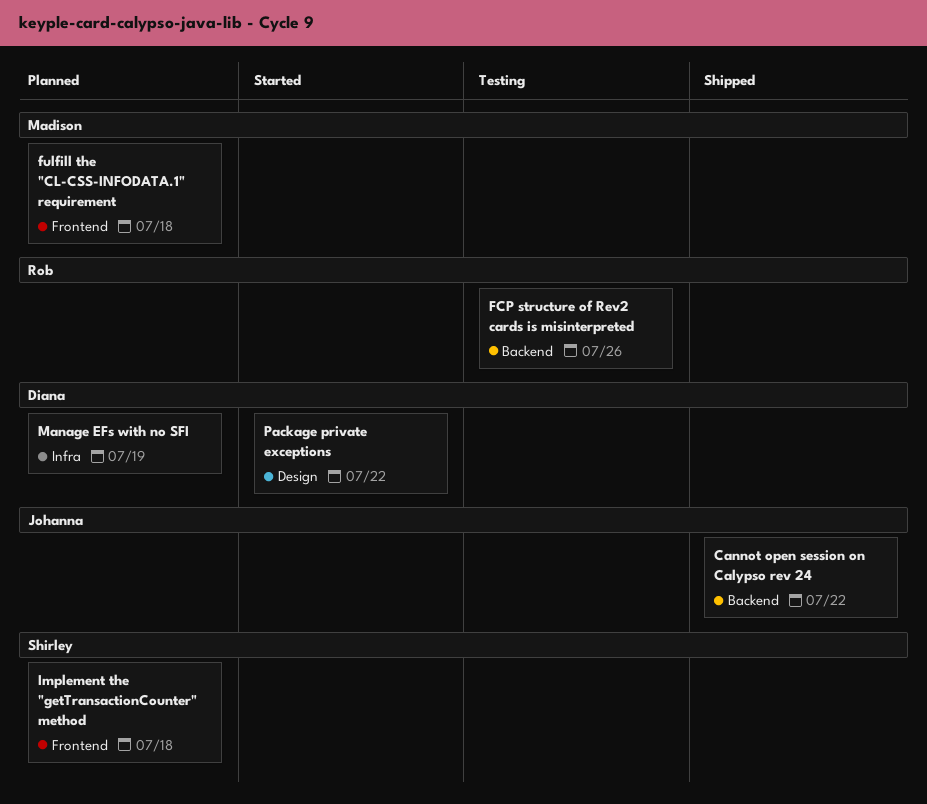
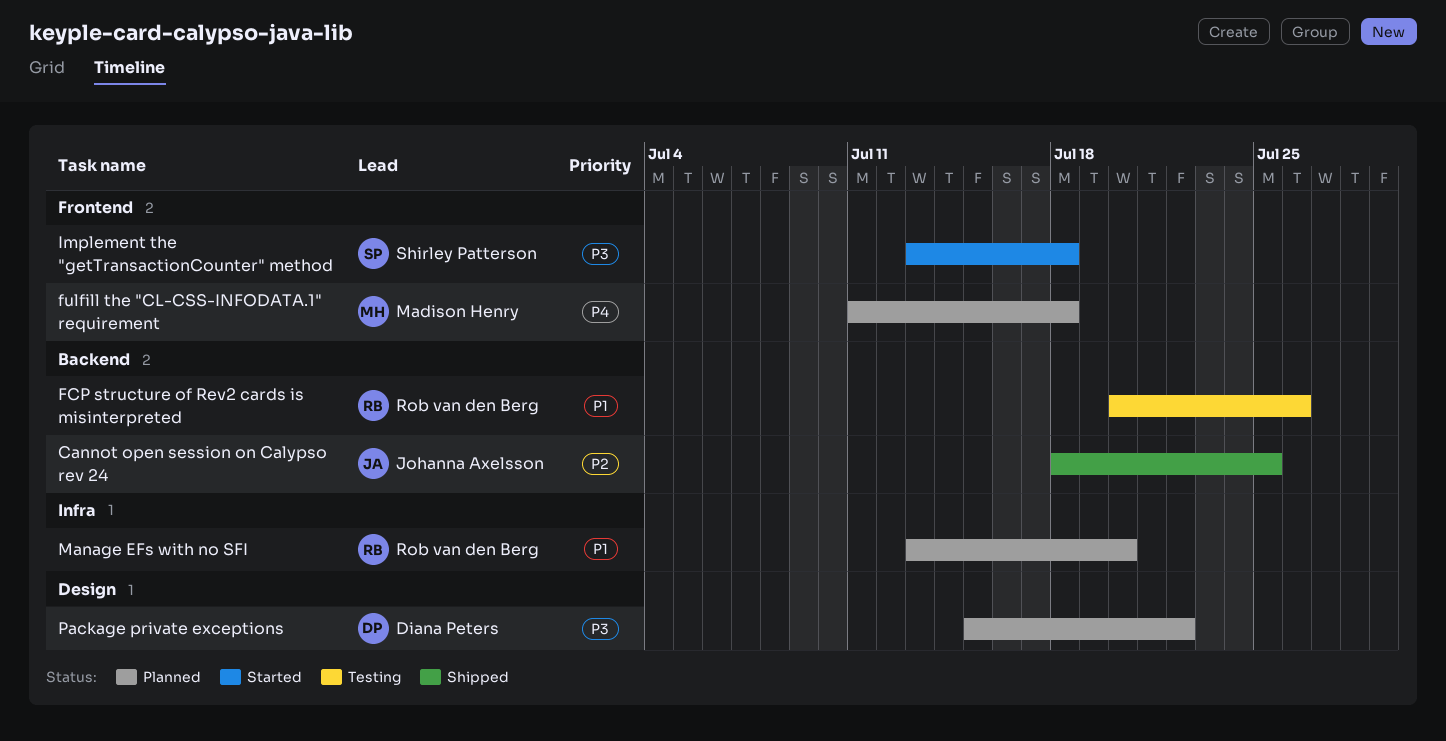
Cannot open session on Calypso rev 24, due: Jul 22 -> Jul 25
Implement the "getTransactionCounter" method, status: Planned -> Started
Manage EFs with no SFI, owner: Diana Peters -> Rob van den Berg
Manage EFs with no SFI, due: Jul 19 -> Jul 20
Package private exceptions, status: Started -> Planned

